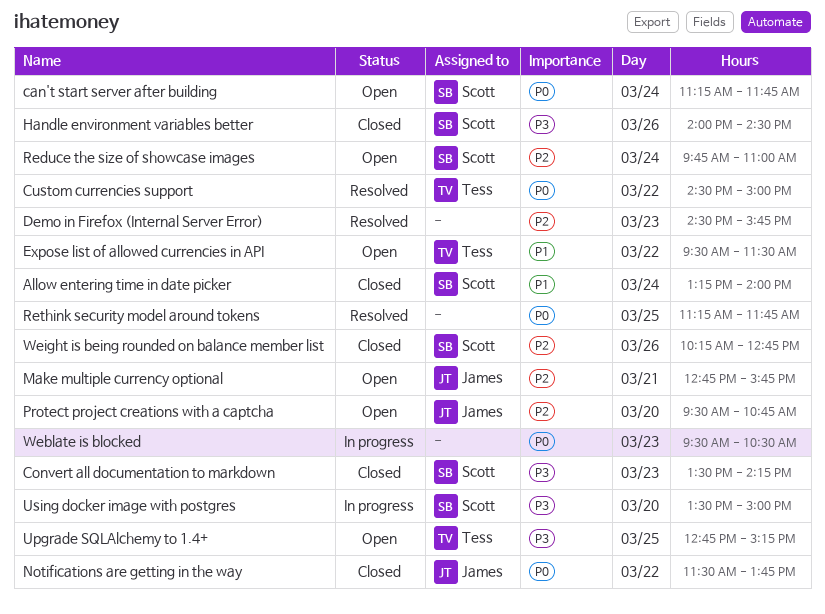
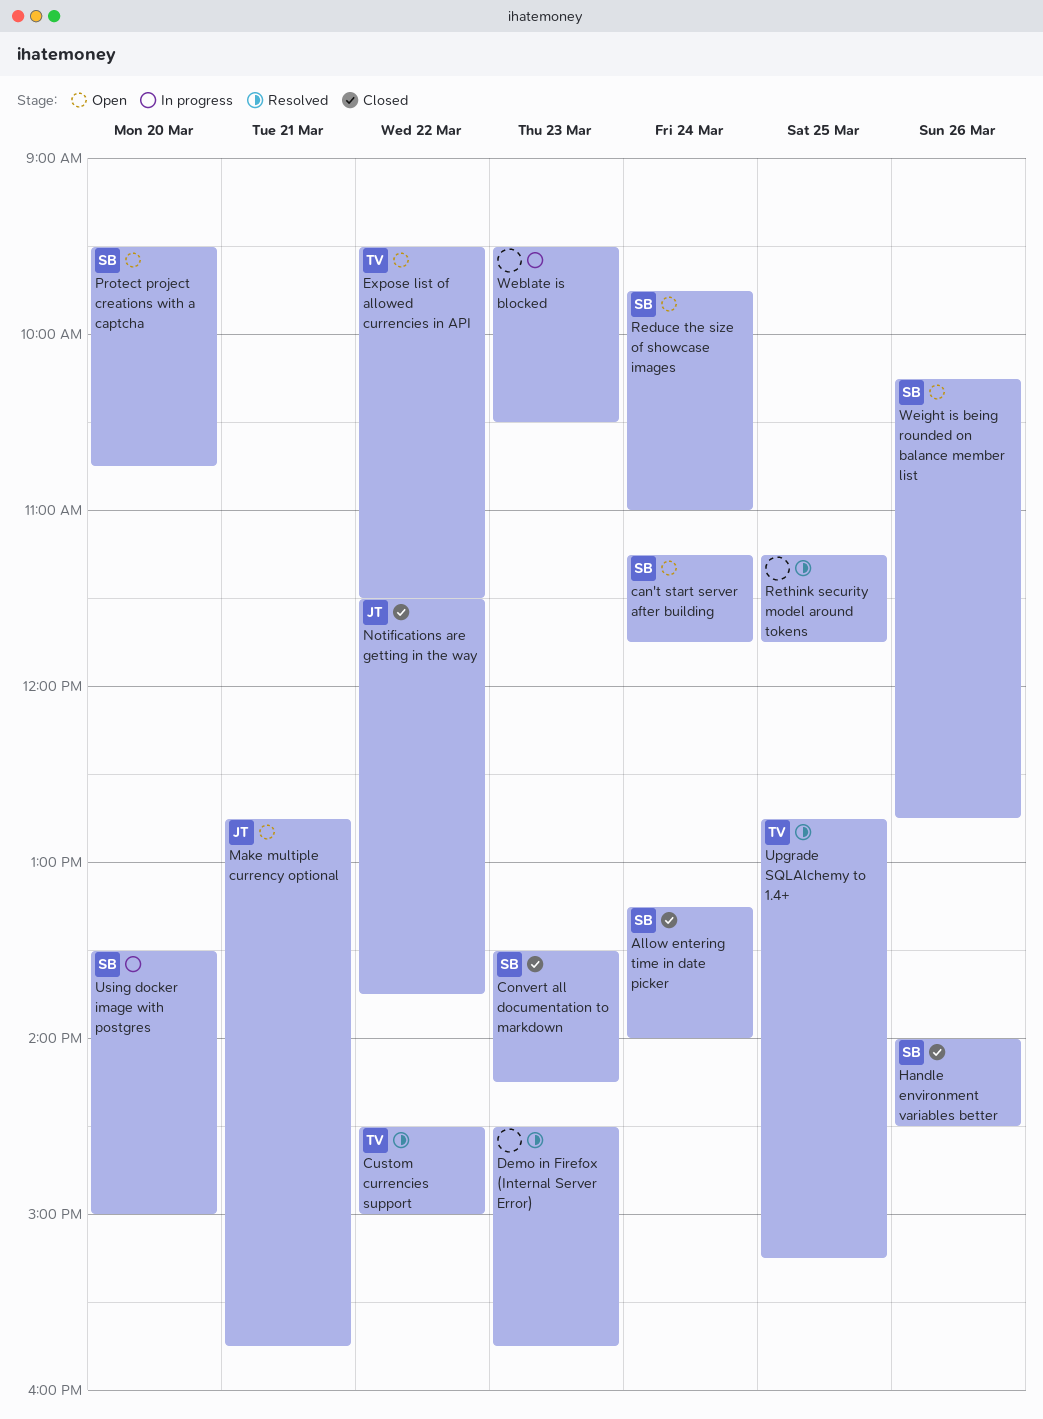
Protect project creations with a captcha, owner: James -> Scott
Upgrade SQLAlchemy to 1.4+, status: Open -> Resolved
Weight is being rounded on balance member list, status: Closed -> Open

